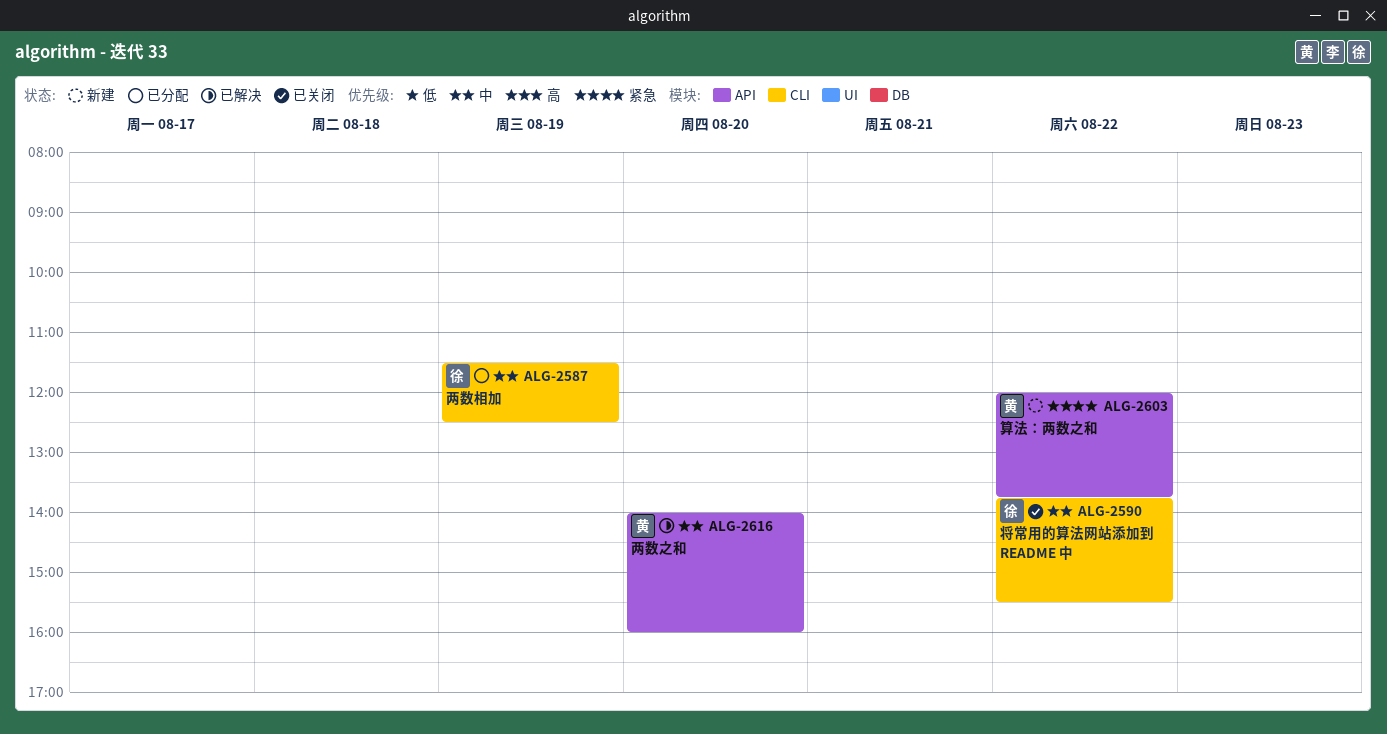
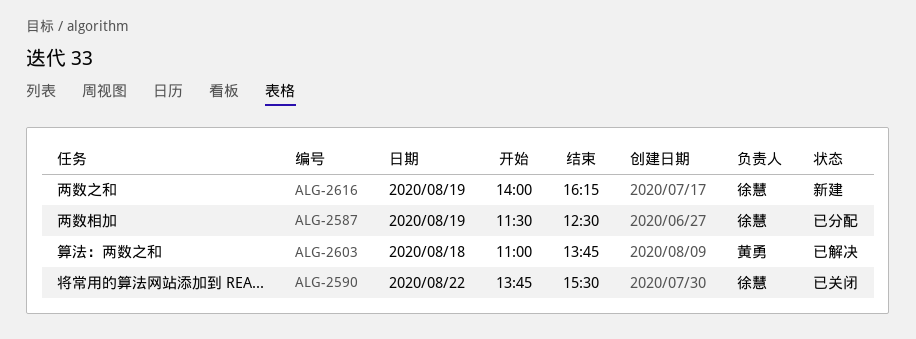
ALG-2603, status: 新建 -> 已解决
ALG-2603, day: Aug 22 -> Aug 18
ALG-2603, begins: 12:00 -> 11:00
ALG-2616, status: 已解决 -> 新建
ALG-2616, owner: 黄勇 -> 徐慧
ALG-2616, day: Aug 20 -> Aug 19
ALG-2616, ends: 16:00 -> 16:15

